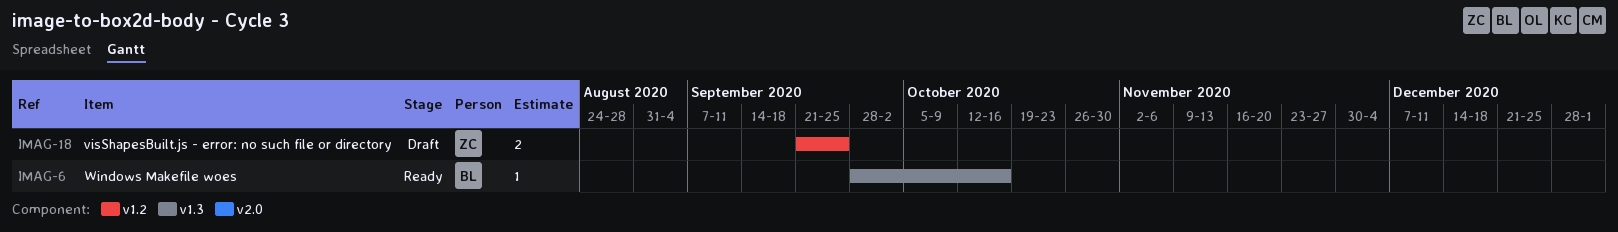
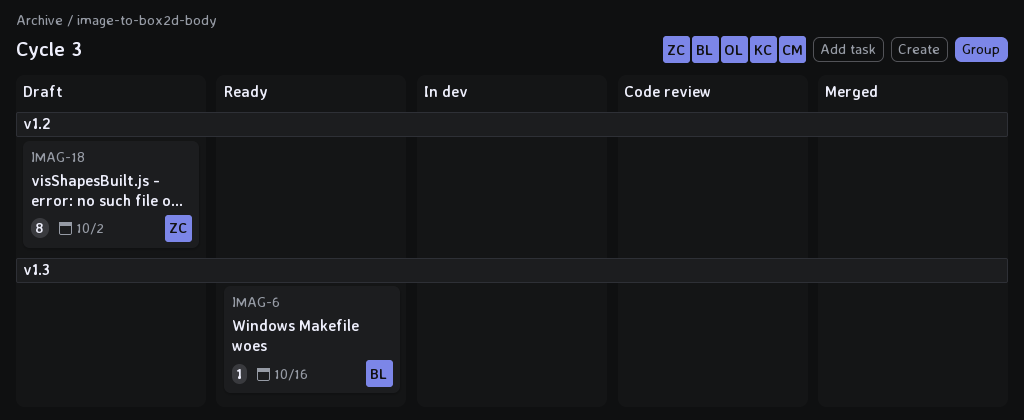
IMAG-18, estimate: 2 -> 8
IMAG-18, due: Sep 25 -> Oct 2

